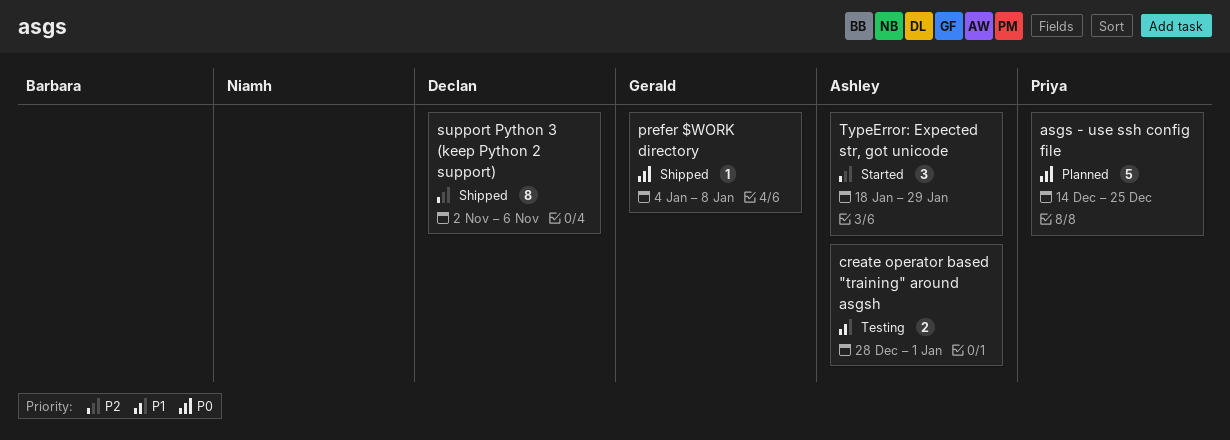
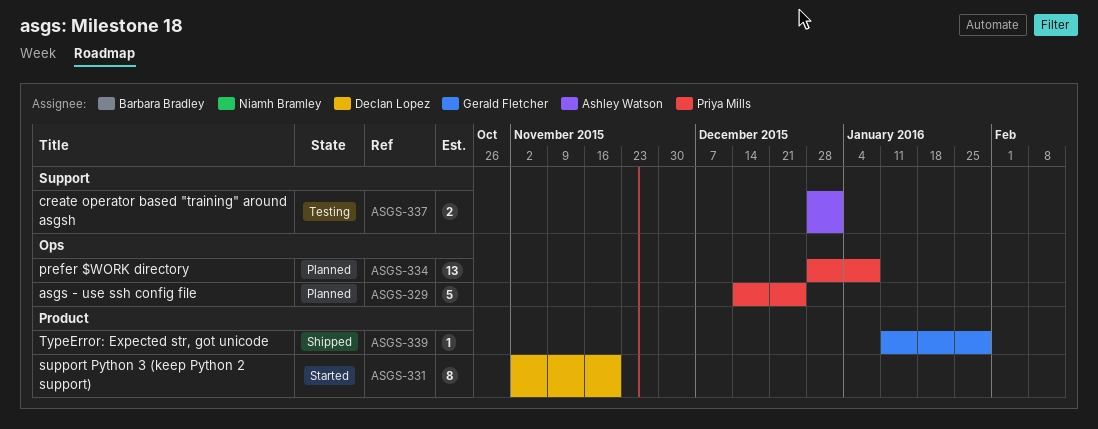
prefer $WORK directory, status: Shipped -> Planned
prefer $WORK directory, owner: Gerald Fletcher -> Priya Mills
prefer $WORK directory, estimate: 1 -> 13
prefer $WORK directory, start: Jan 4 -> Dec 28
support Python 3 (keep Python 2 support), status: Shipped -> Started
support Python 3 (keep Python 2 support), due: Nov 6 -> Nov 20
TypeError: Expected str, got unicode, status: Started -> Shipped
TypeError: Expected str, got unicode, owner: Ashley Watson -> Gerald Fletcher
TypeError: Expected str, got unicode, estimate: 3 -> 1
TypeError: Expected str, got unicode, start: Jan 18 -> Jan 11

